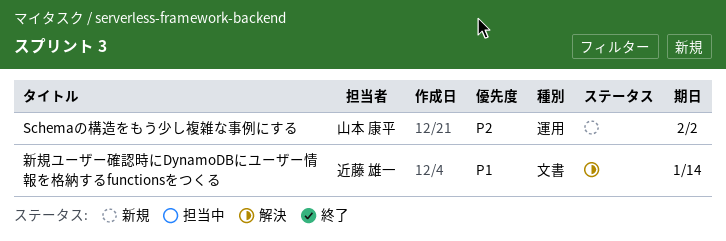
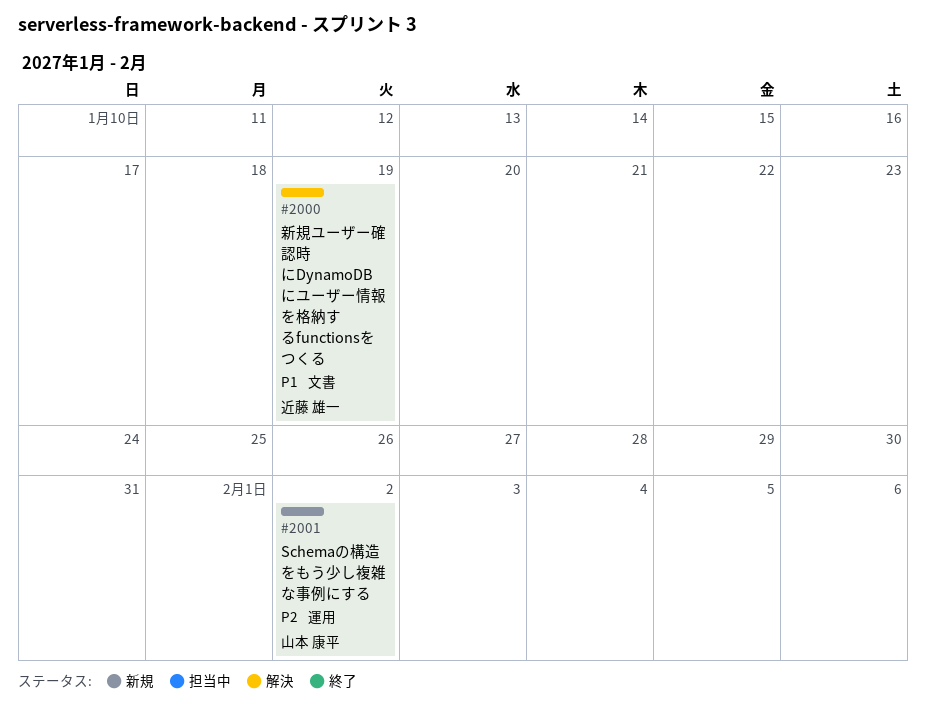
新規ユーザー確認時にDynamoDBにユーザー情報を格納するfunctionsをつくる, due: Jan 14 -> Jan 19

